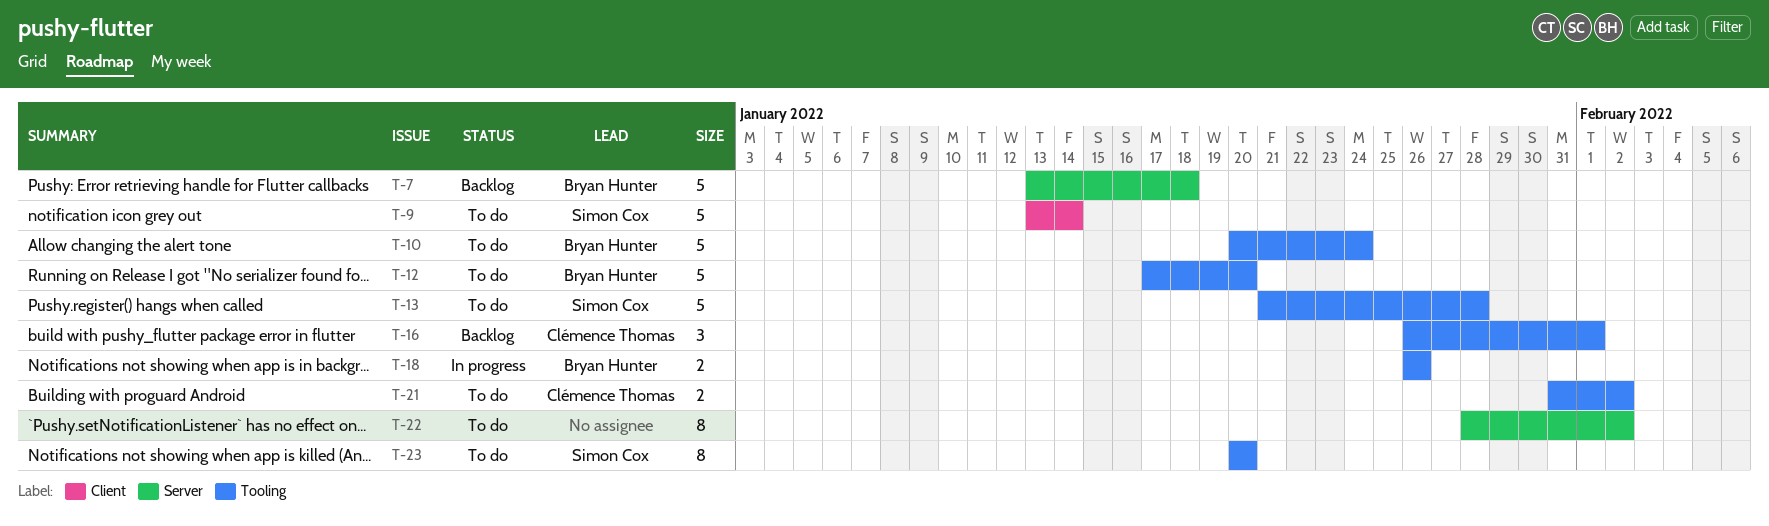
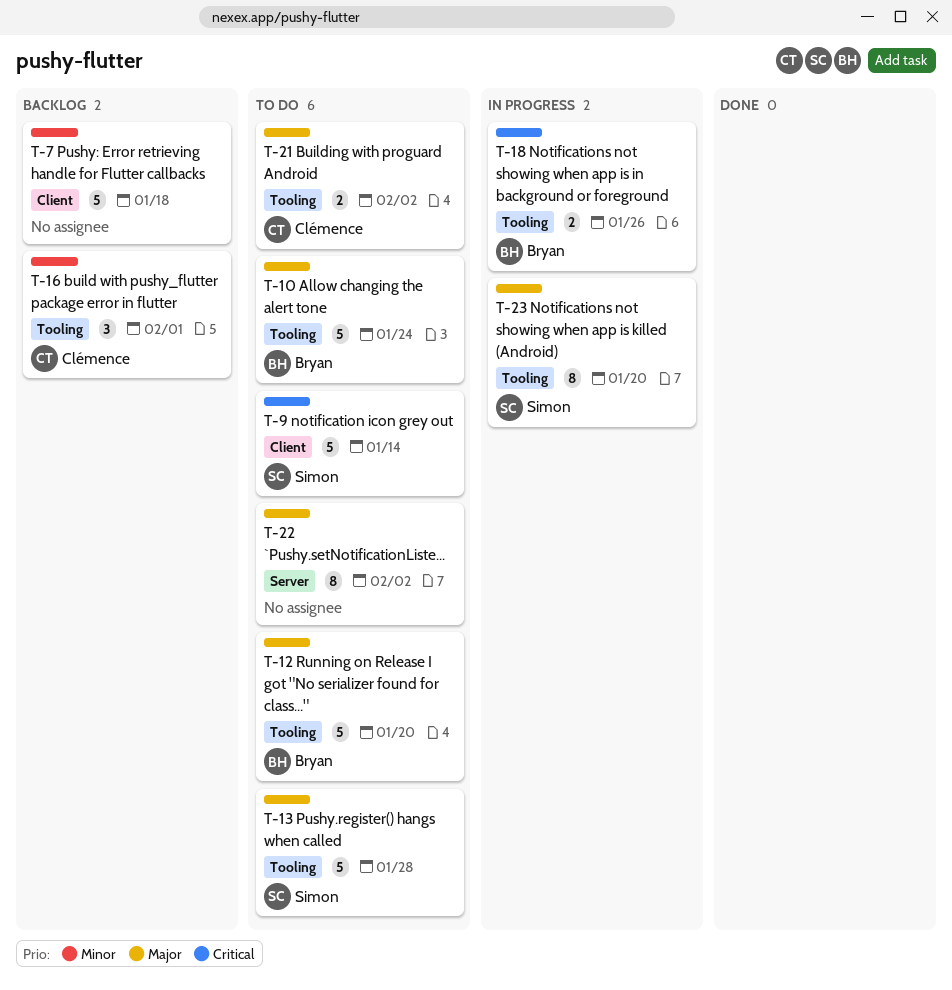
T-7, owner: Bryan Hunter -> none
T-7, label: Server -> Client
T-23, status: To do -> In progress

